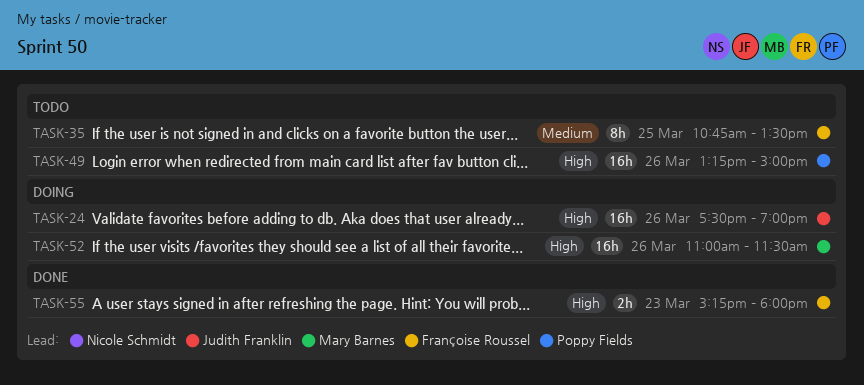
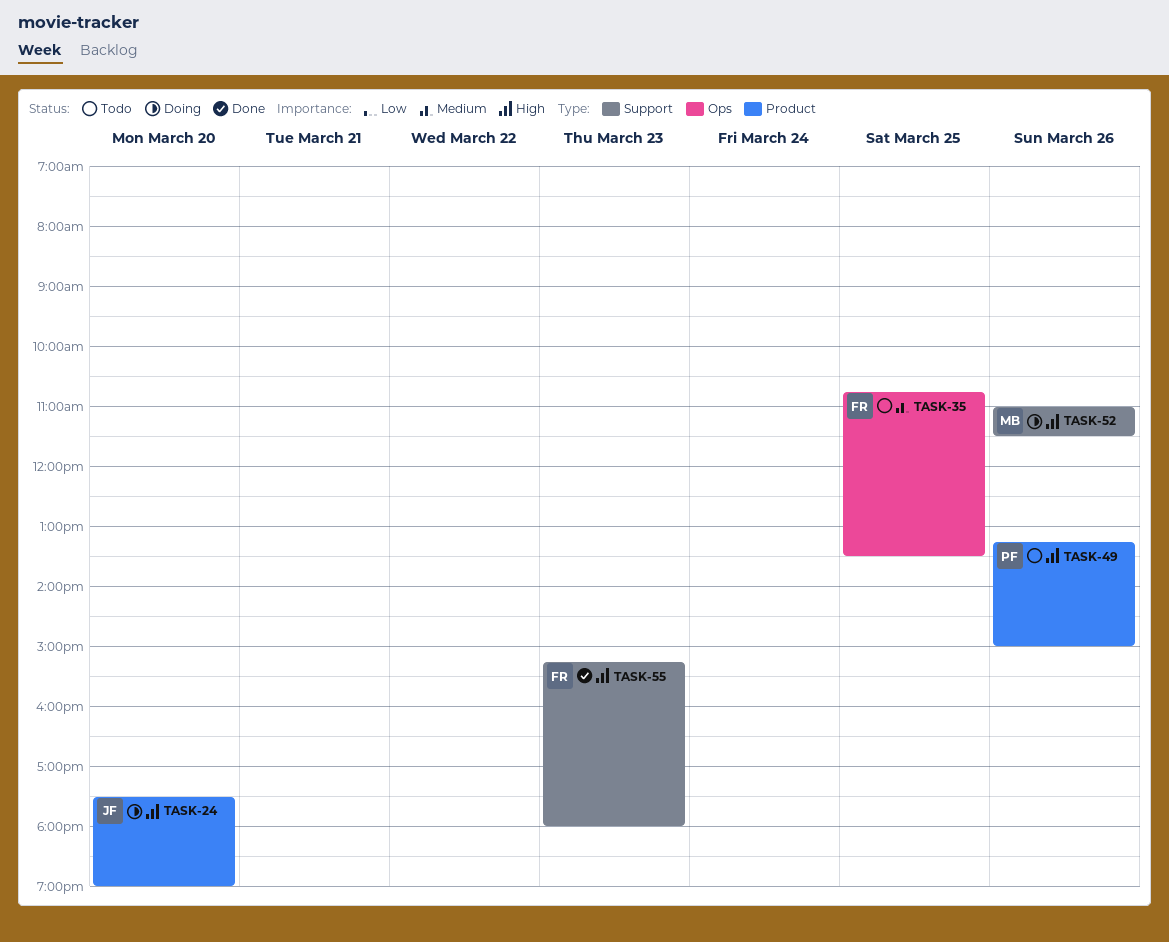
TASK-24, day: Mar 26 -> Mar 20

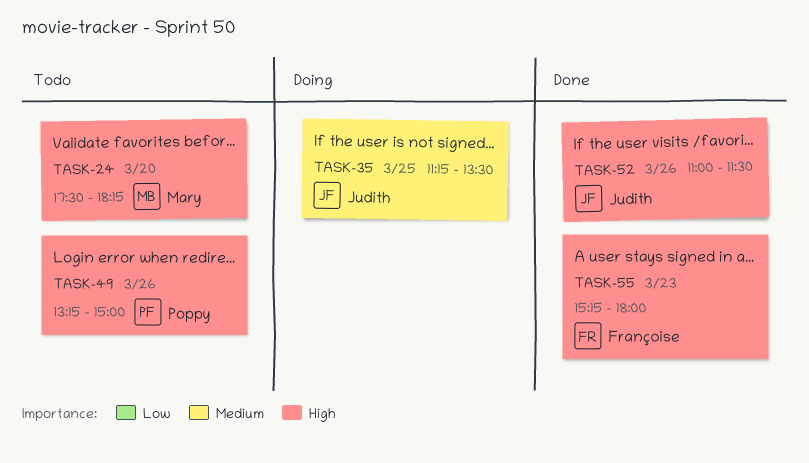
TASK-24, status: Doing -> Todo
TASK-24, owner: Judith -> Mary
TASK-24, ends: 19:00 -> 18:15
TASK-35, status: Todo -> Doing
TASK-35, owner: Françoise -> Judith
TASK-35, begins: 10:45 -> 11:15
TASK-52, status: Doing -> Done
TASK-52, owner: Mary -> Judith

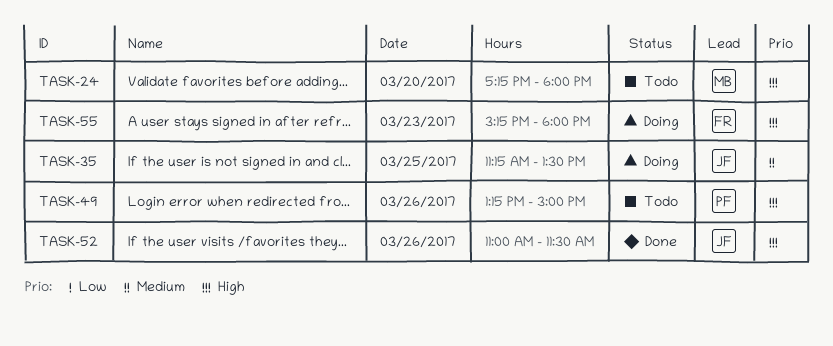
TASK-24, begins: 17:30 -> 17:15
TASK-24, ends: 18:15 -> 18:00
TASK-55, status: Done -> Doing

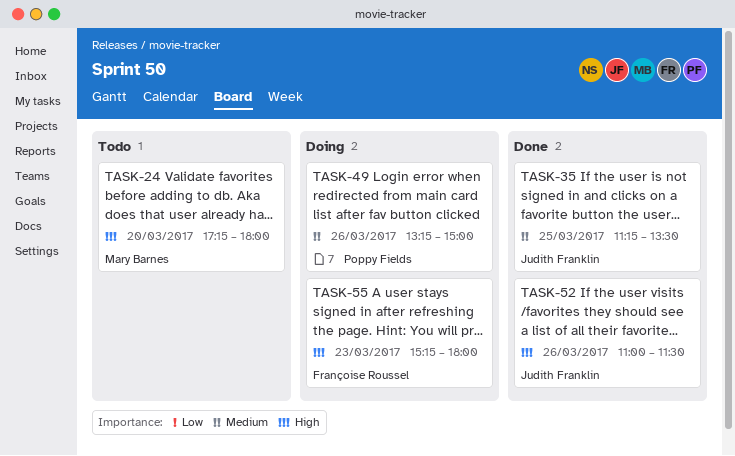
TASK-35, status: Doing -> Done
TASK-49, status: Todo -> Doing
TASK-49, priority: High -> Medium

